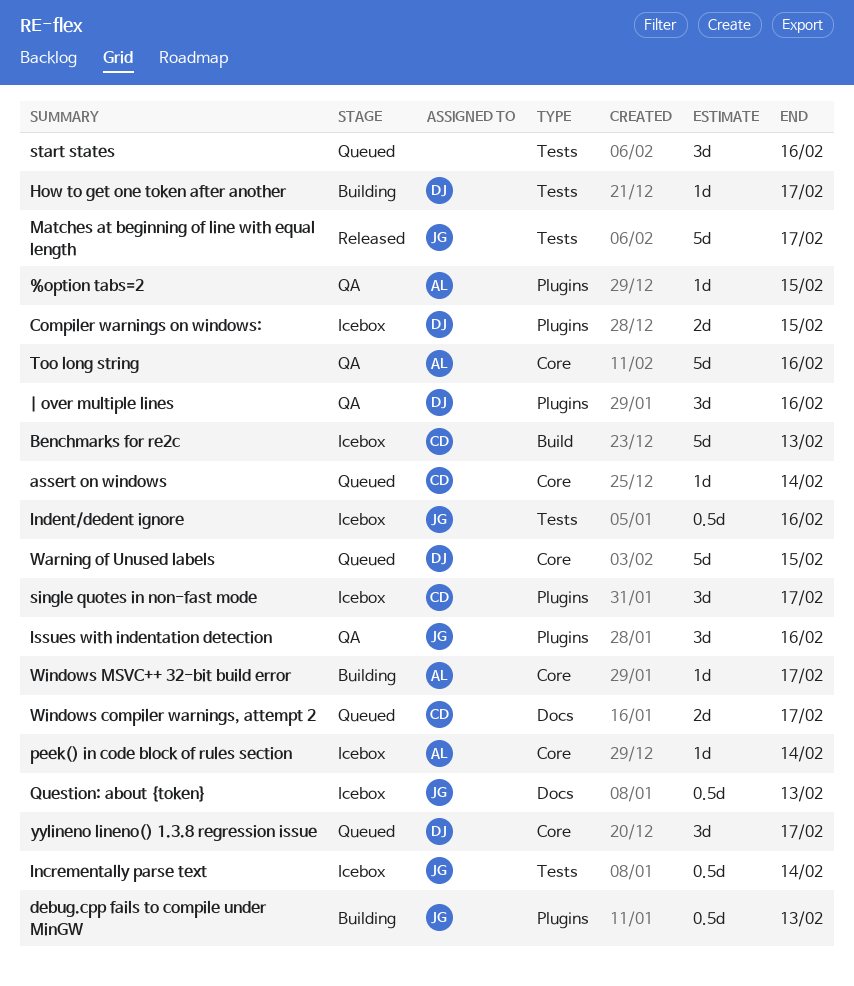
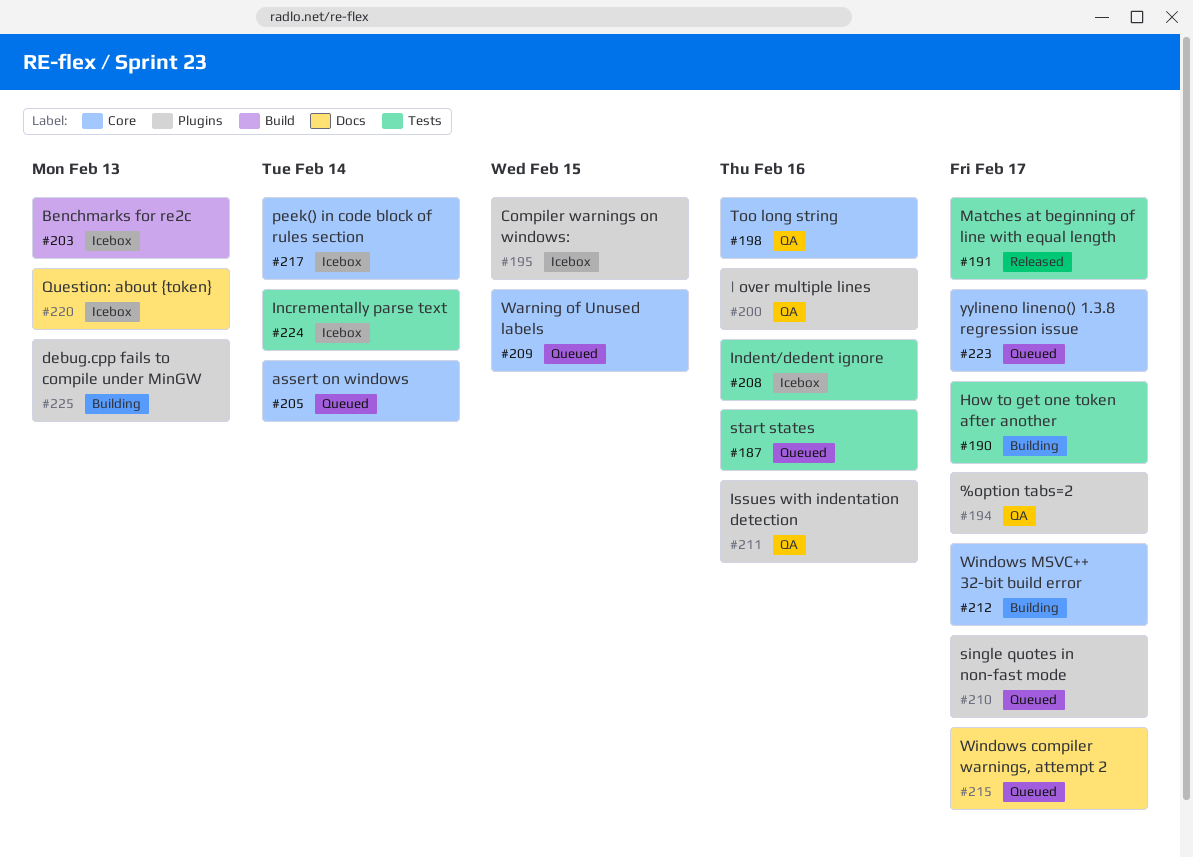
%option tabs=2, due: Feb 15 -> Feb 17
single quotes in non-fast mode, status: Icebox -> Queued

